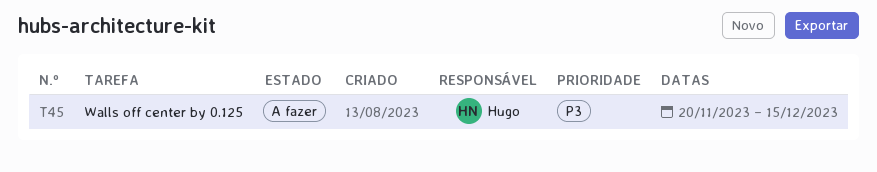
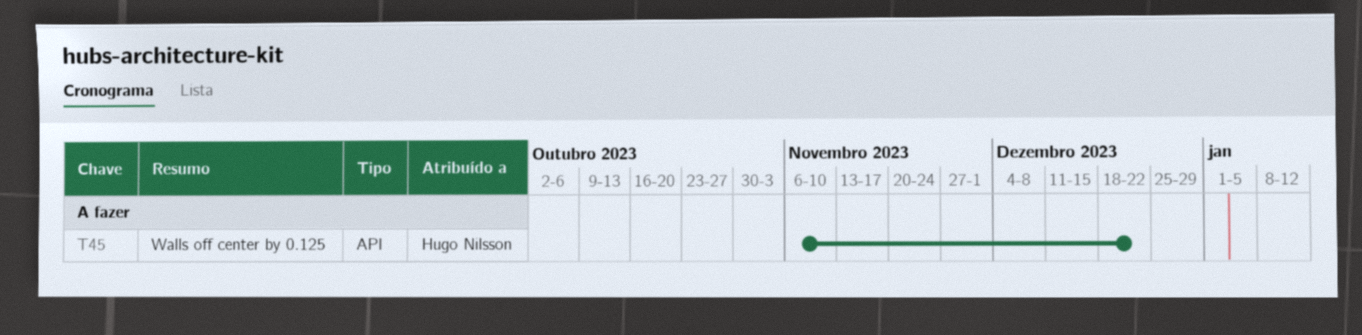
T45, start: Nov 20 -> Nov 6
T45, due: Dec 15 -> Dec 22

